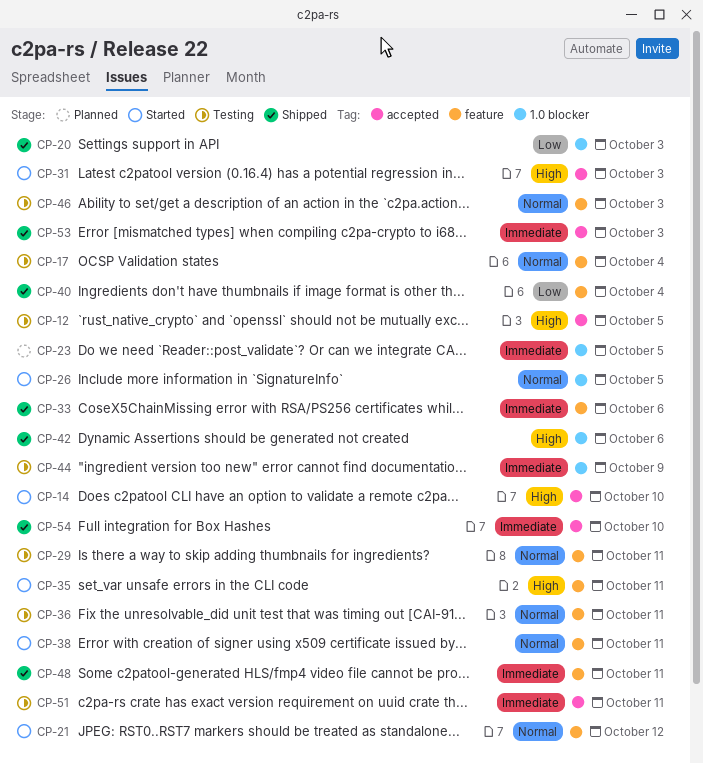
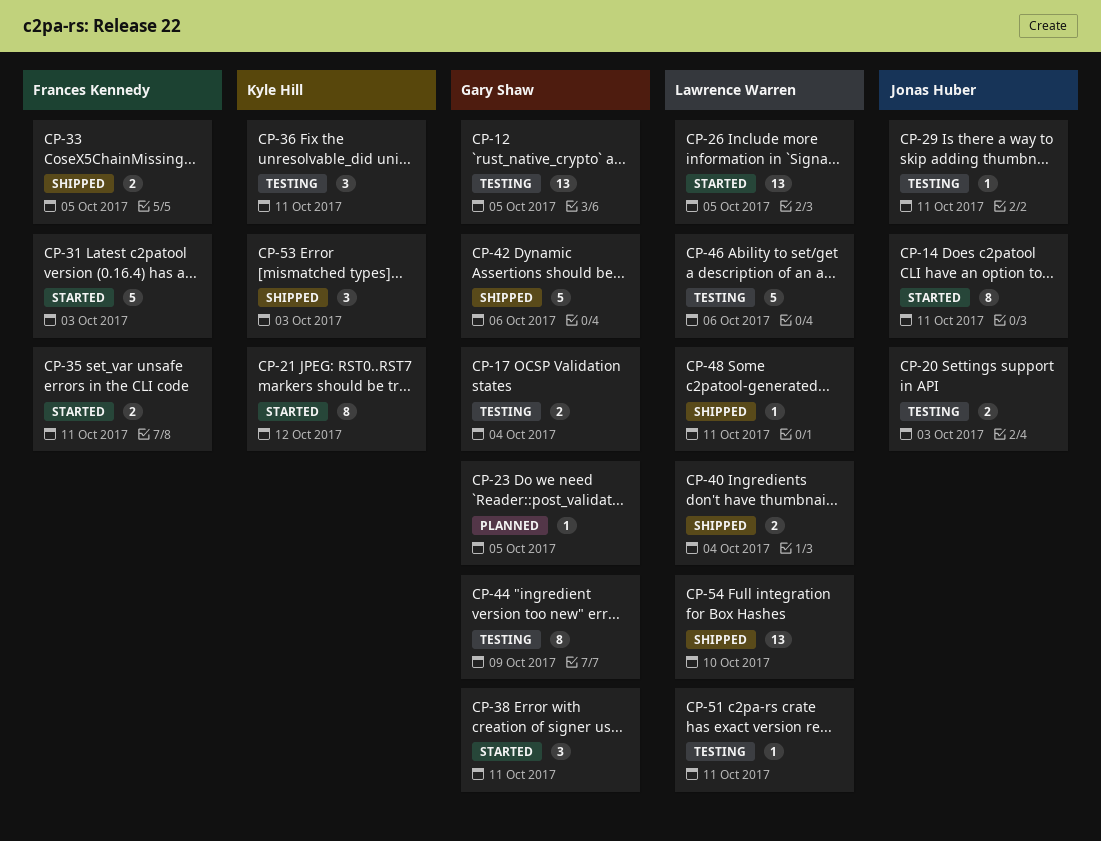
CP-14, due: Oct 10 -> Oct 11
CP-20, status: Shipped -> Testing
CP-33, due: Oct 6 -> Oct 5
CP-46, due: Oct 3 -> Oct 6

